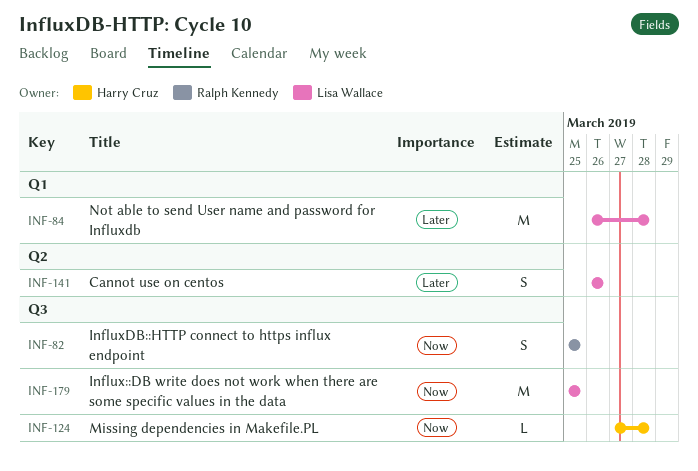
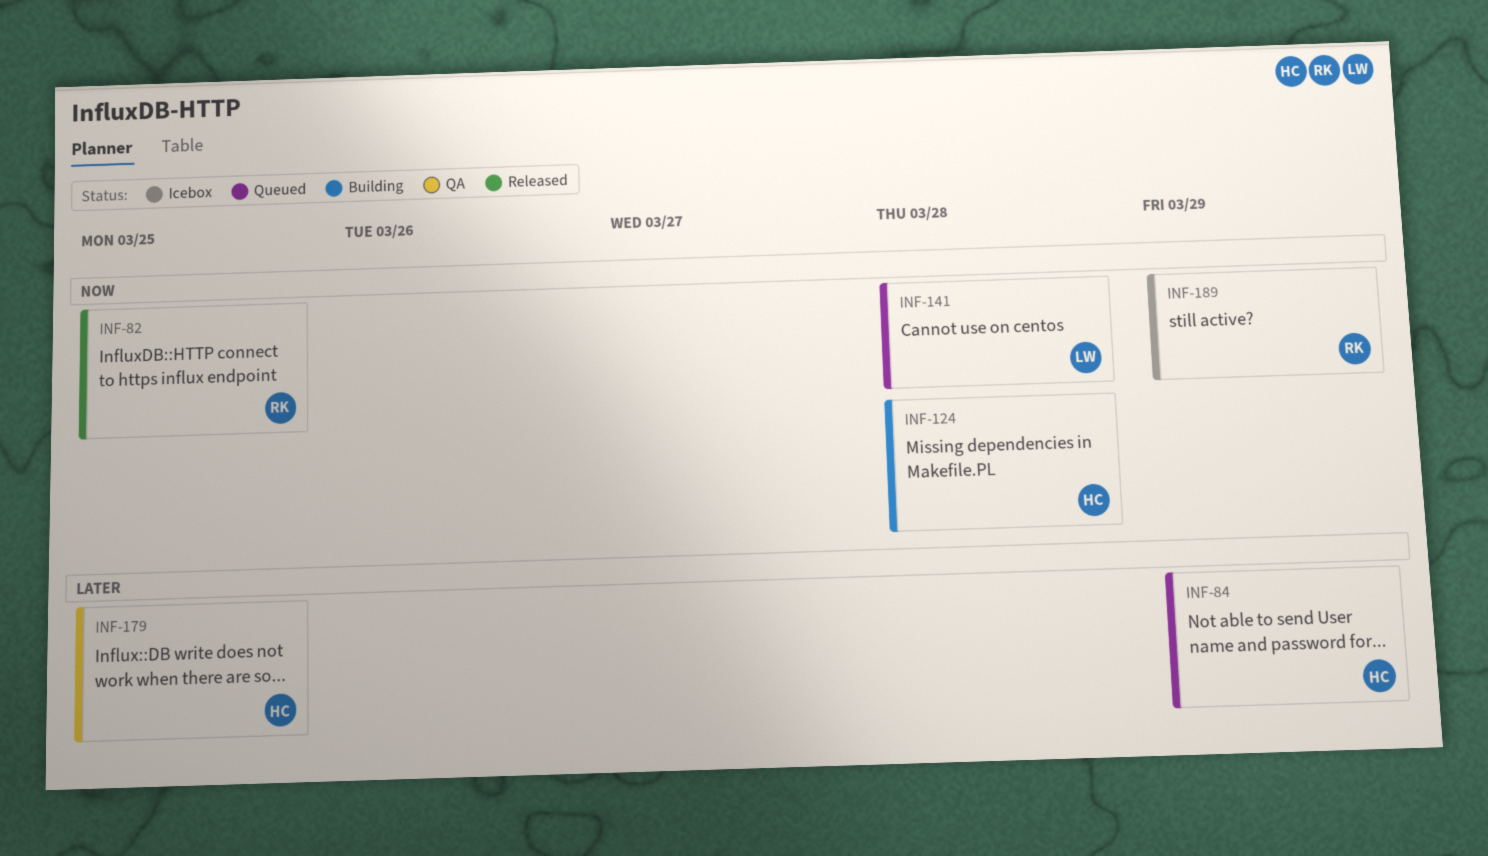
INF-84, owner: Lisa Wallace -> Harry Cruz
INF-84, due: Mar 28 -> Mar 29
INF-141, priority: Later -> Now
INF-141, due: Mar 26 -> Mar 28
INF-179, owner: Lisa Wallace -> Harry Cruz
INF-179, priority: Now -> Later
INF-189: none -> present

